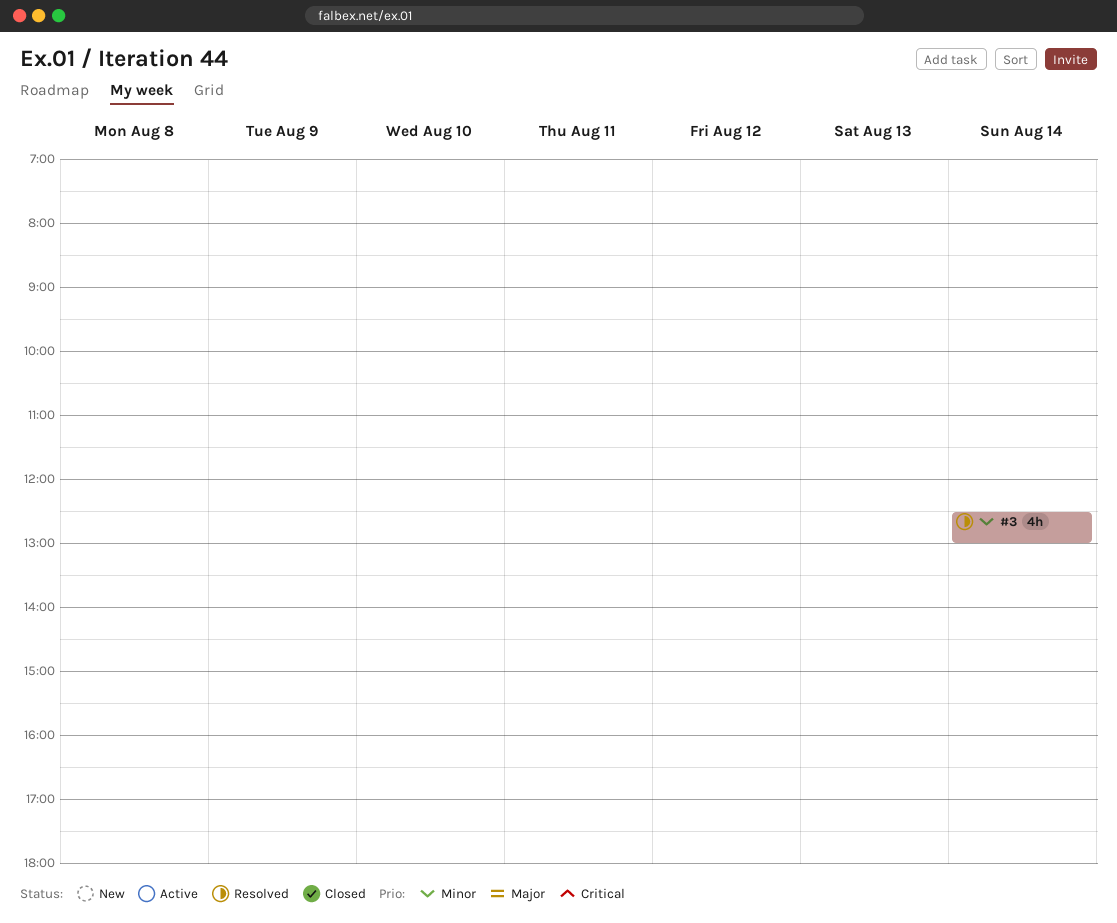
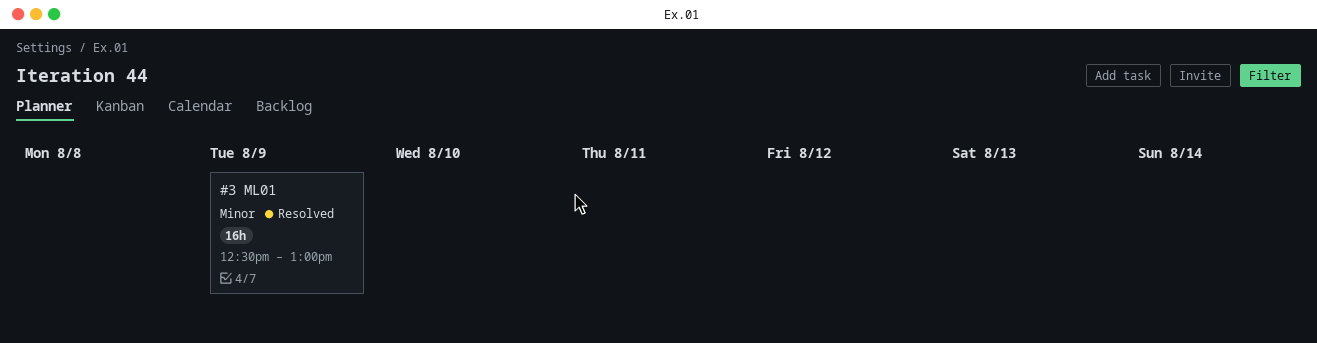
#3, estimate: 4h -> 16h
#3, day: Aug 14 -> Aug 9

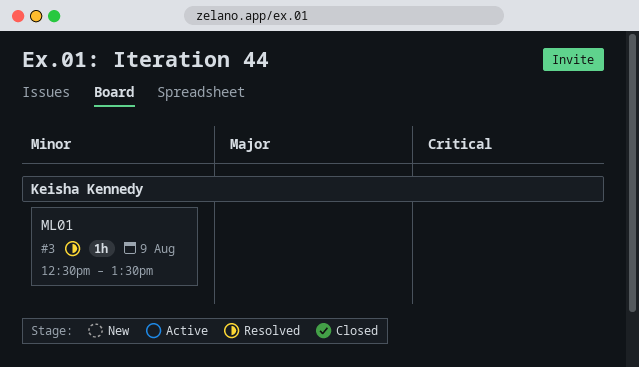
#3, estimate: 16h -> 1h
#3, ends: 13:00 -> 13:30

